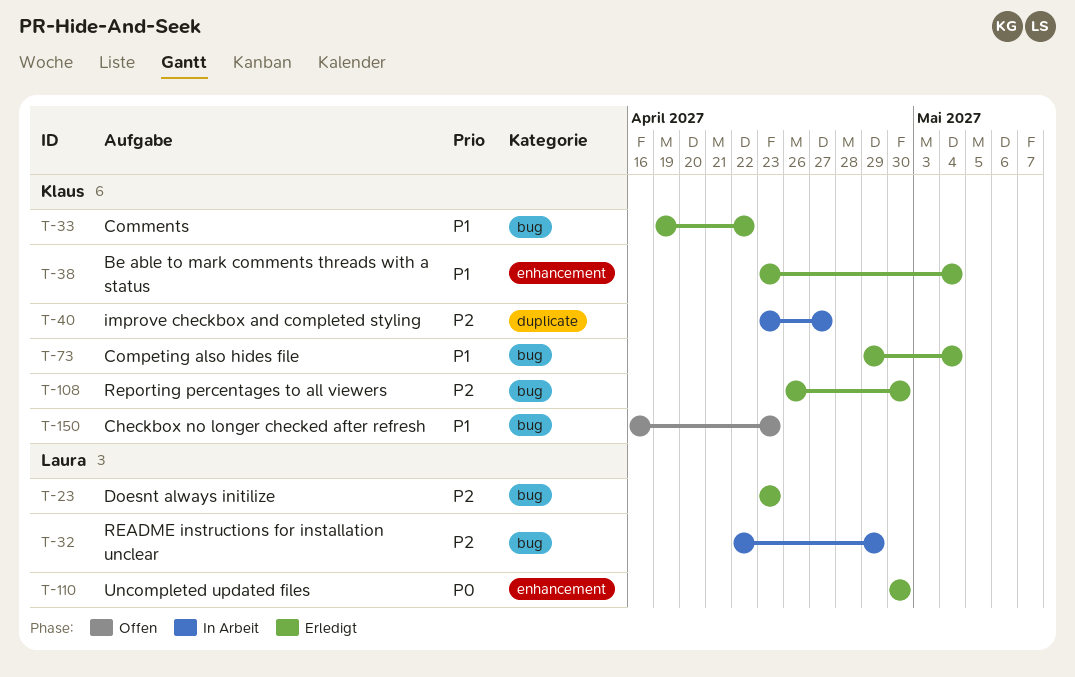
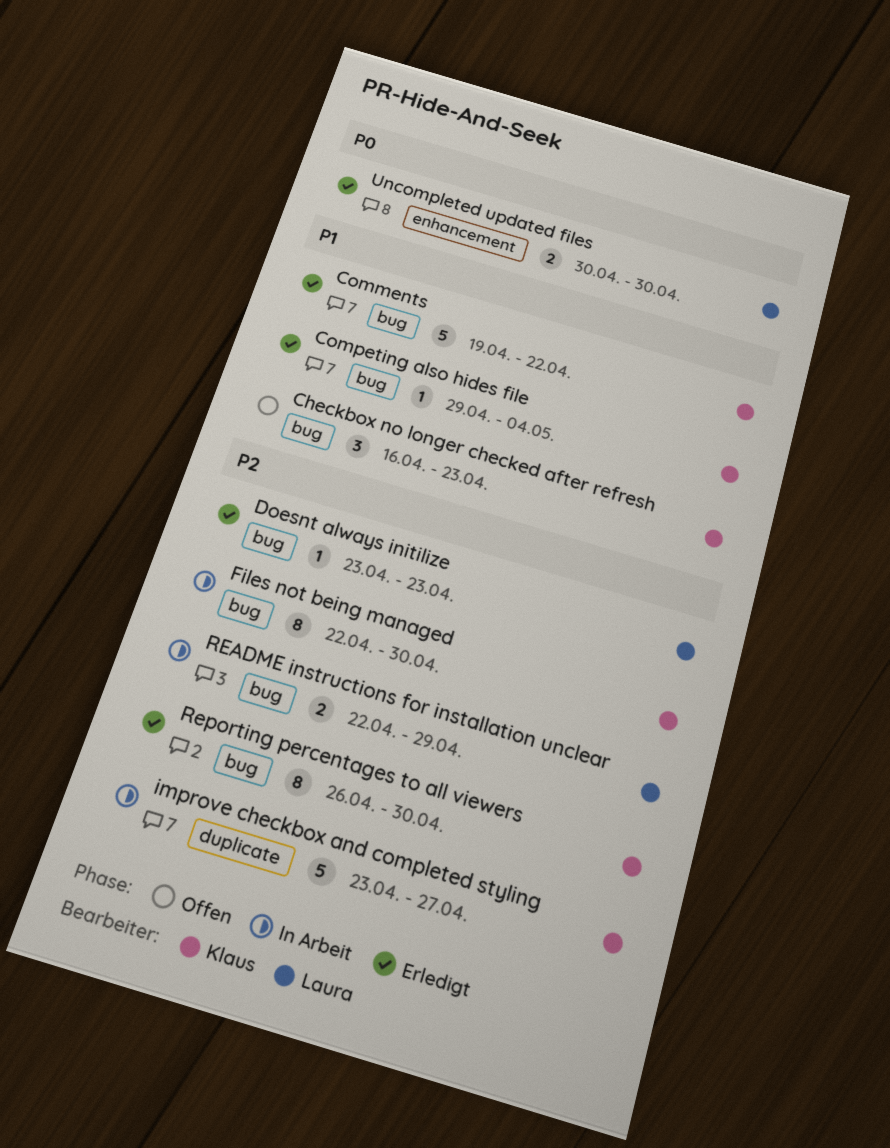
Be able to mark comments threads with a status: present -> none
Files not being managed: none -> present

